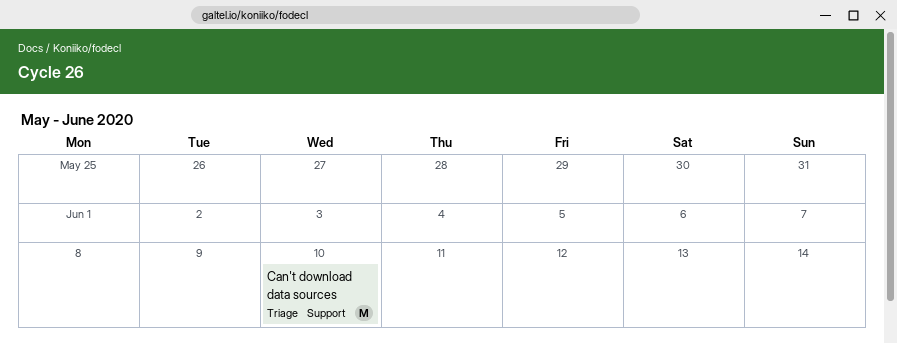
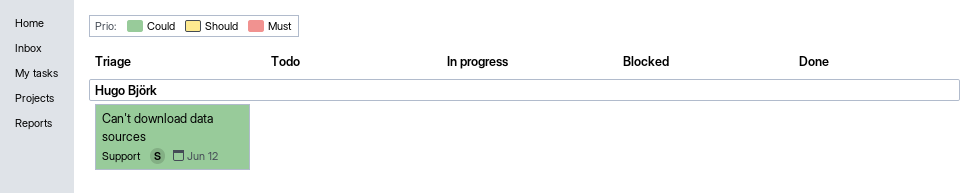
Can't download data sources, estimate: M -> S
Can't download data sources, due: Jun 10 -> Jun 12

